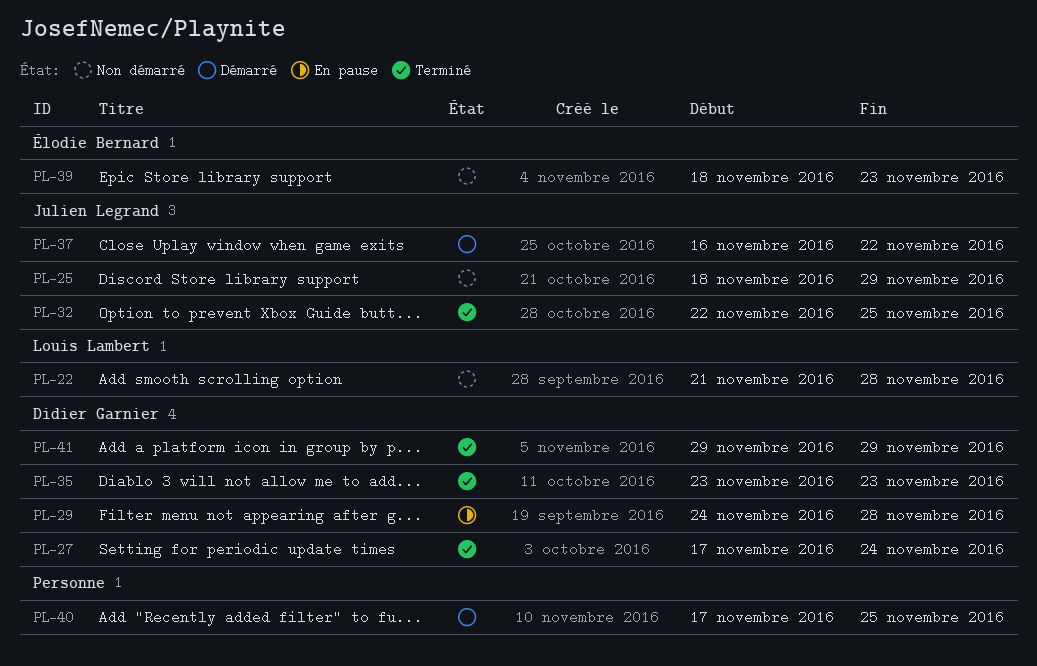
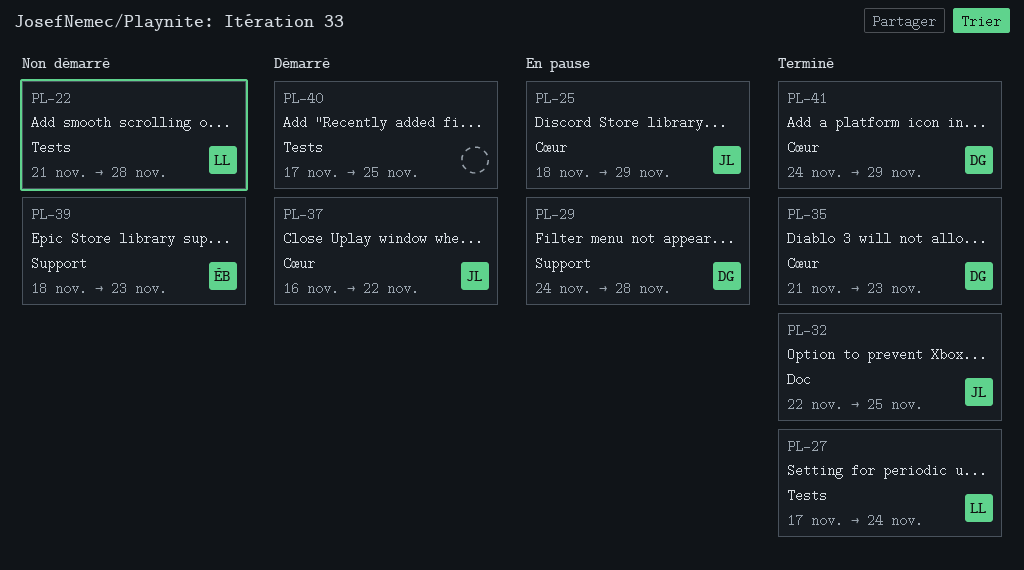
PL-25, status: Non démarré -> En pause
PL-27, owner: Didier Garnier -> Louis Lambert
PL-35, start: Nov 23 -> Nov 21
PL-41, start: Nov 29 -> Nov 24

